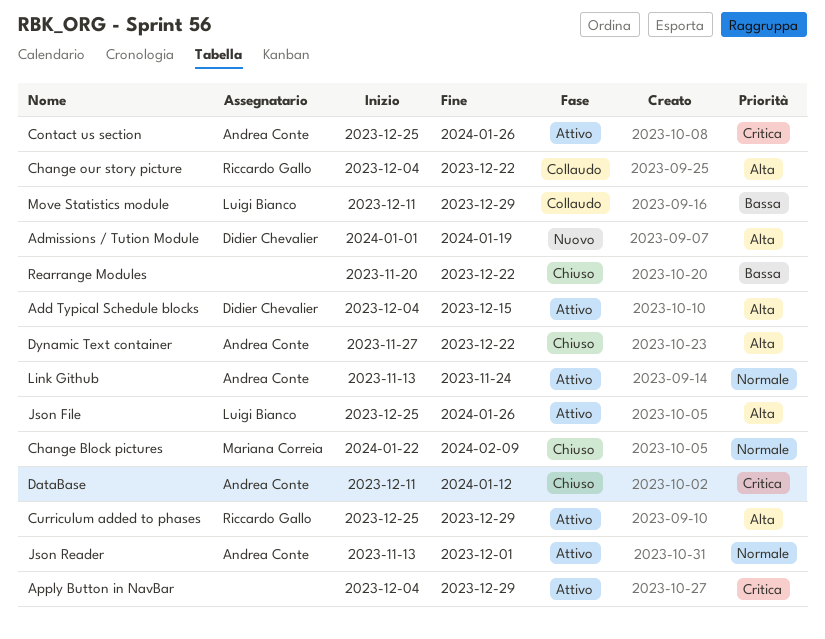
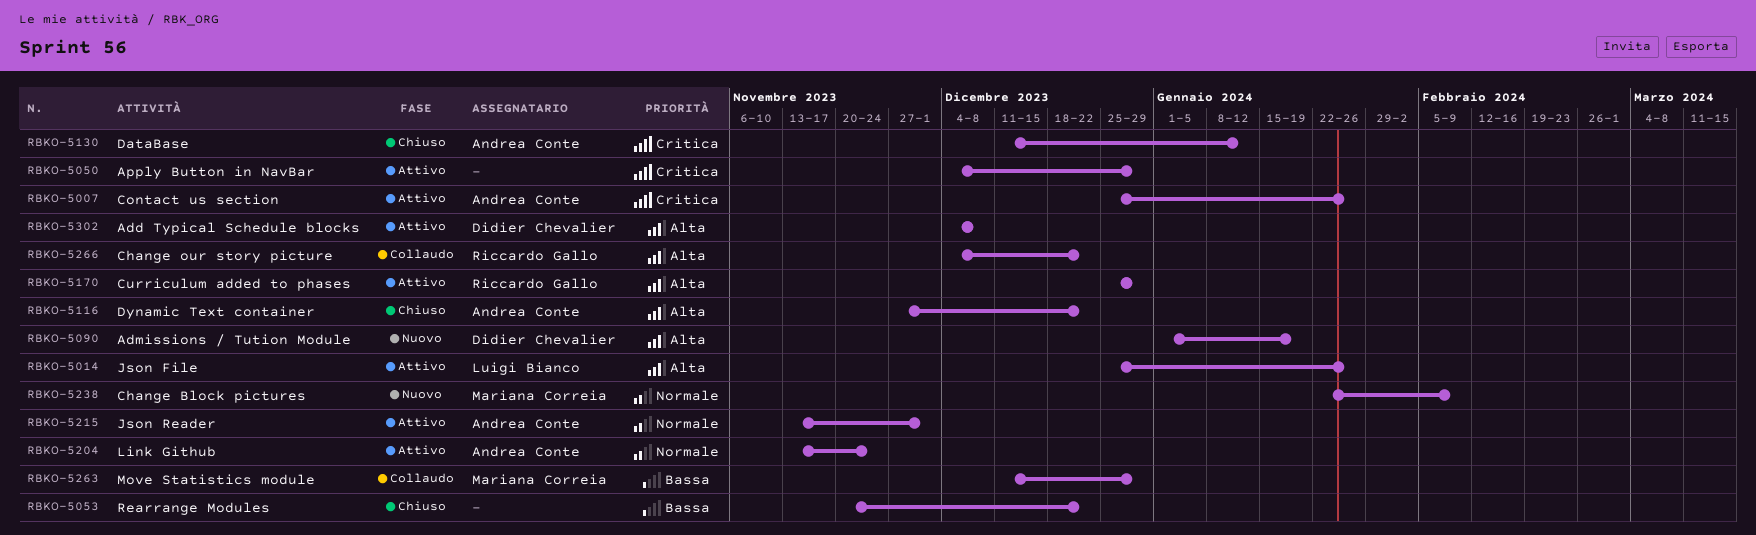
Add Typical Schedule blocks, due: Dec 15 -> Dec 8
Change Block pictures, status: Chiuso -> Nuovo
Move Statistics module, owner: Luigi Bianco -> Mariana Correia

